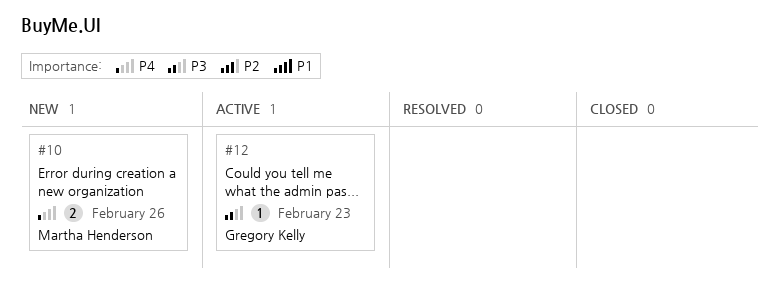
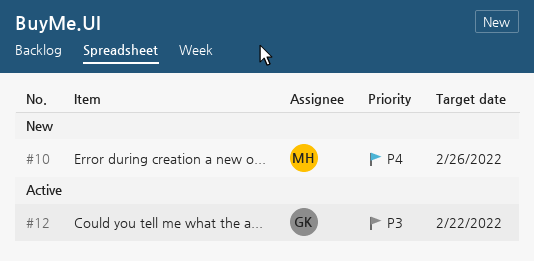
#12, due: Feb 23 -> Feb 22

